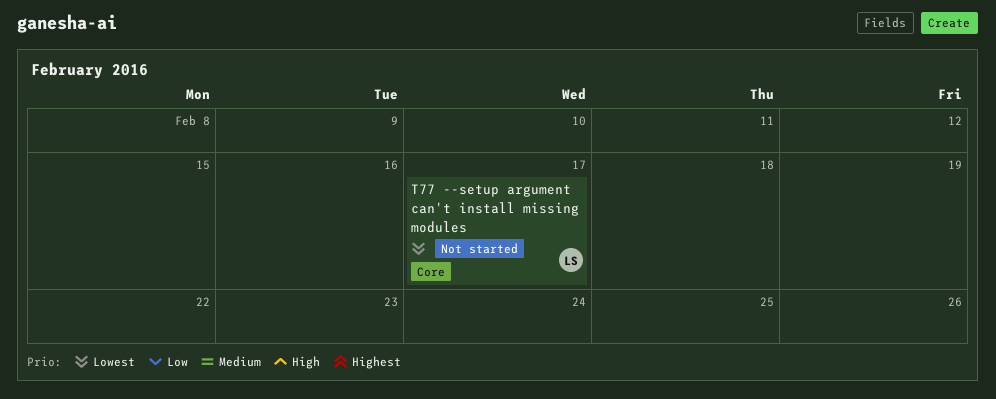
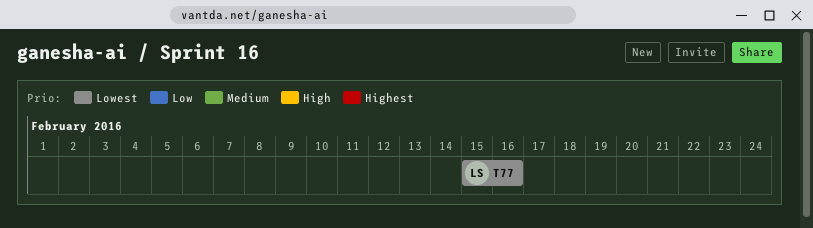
T77, due: Feb 17 -> Feb 16

